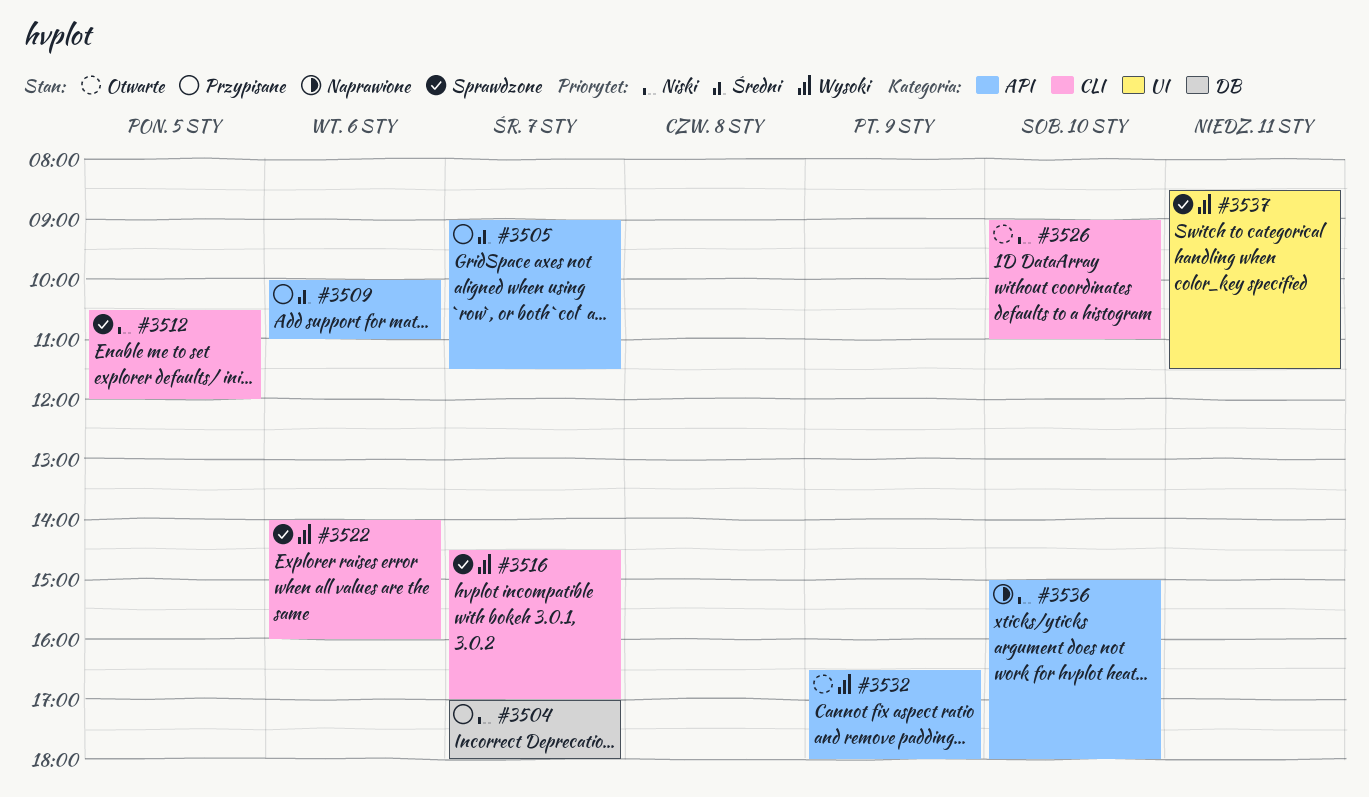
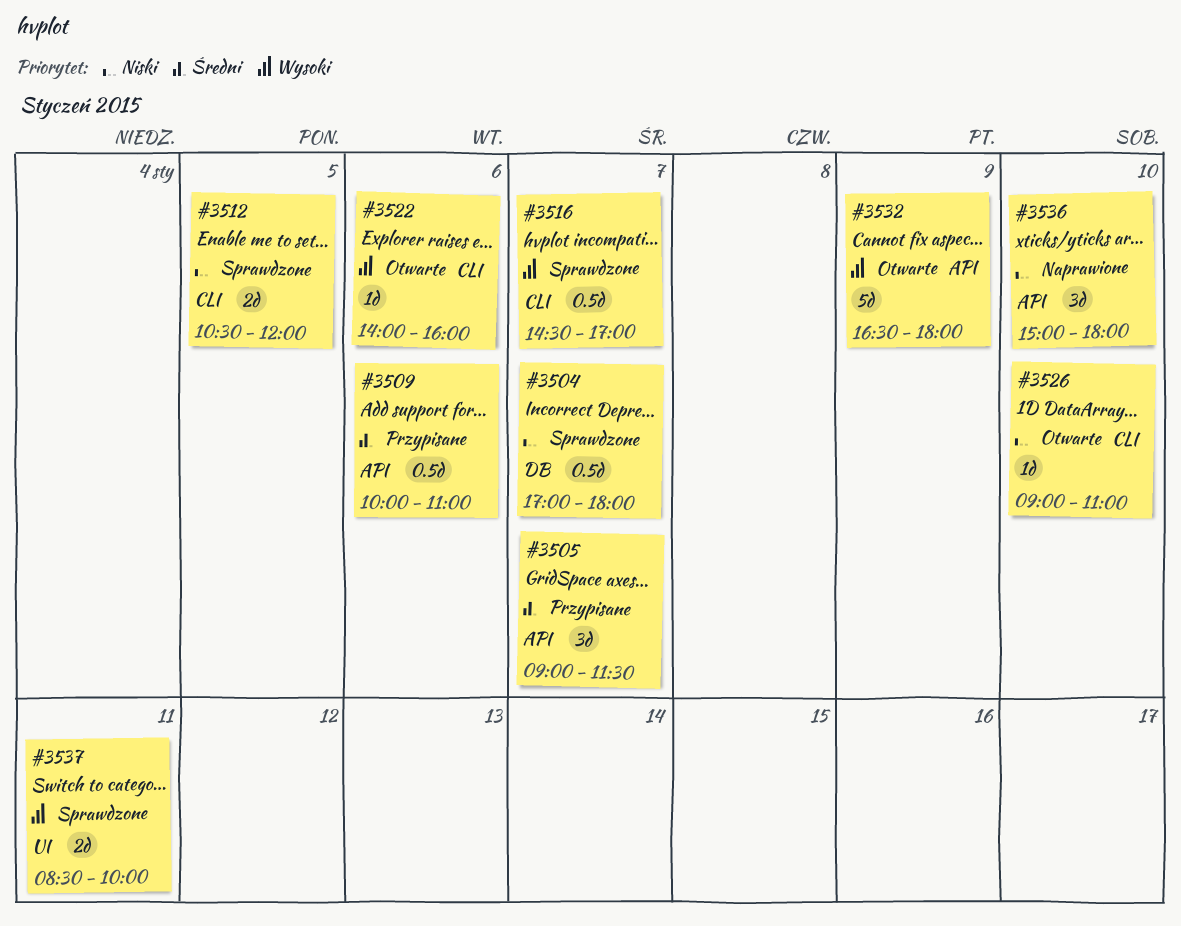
#3504, status: Przypisane -> Sprawdzone
#3522, status: Sprawdzone -> Otwarte
#3537, ends: 11:30 -> 10:00

